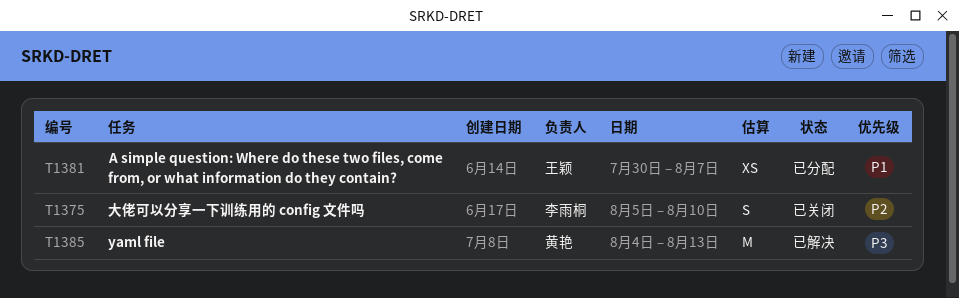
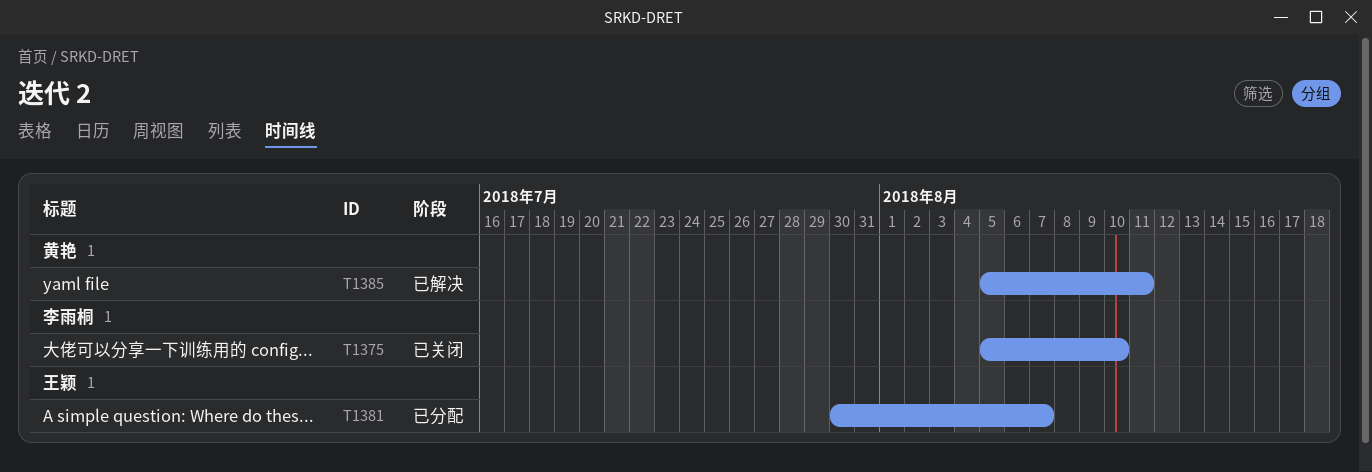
T1385, start: Aug 4 -> Aug 5
T1385, due: Aug 13 -> Aug 11

